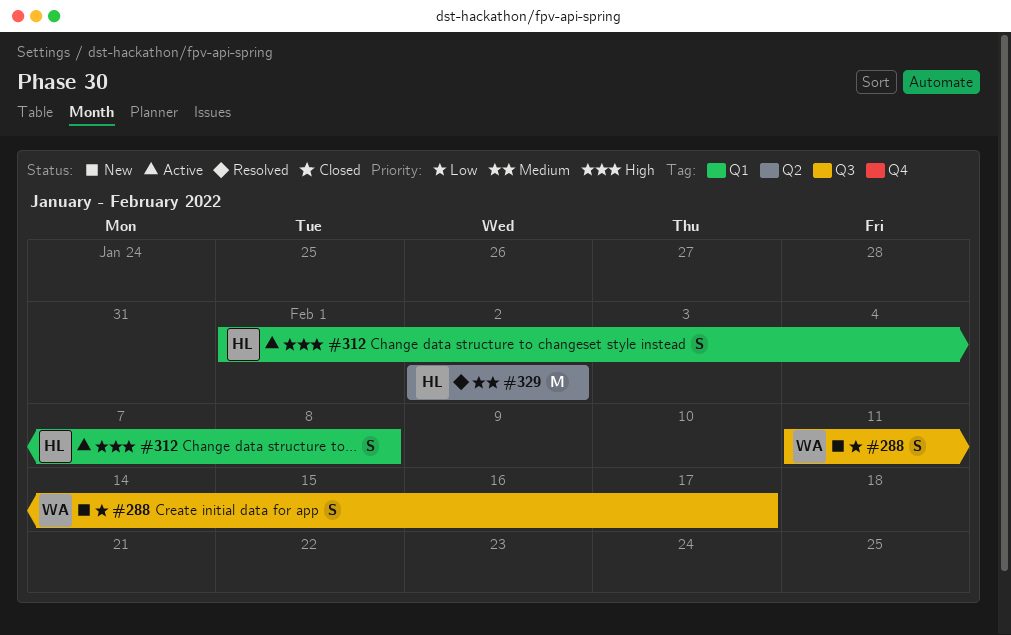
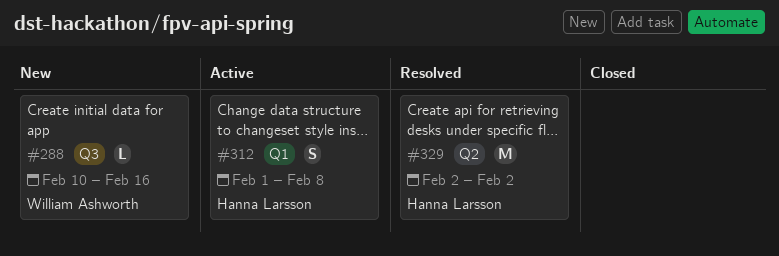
#288, estimate: S -> L
#288, start: Feb 11 -> Feb 10
#288, due: Feb 17 -> Feb 16

